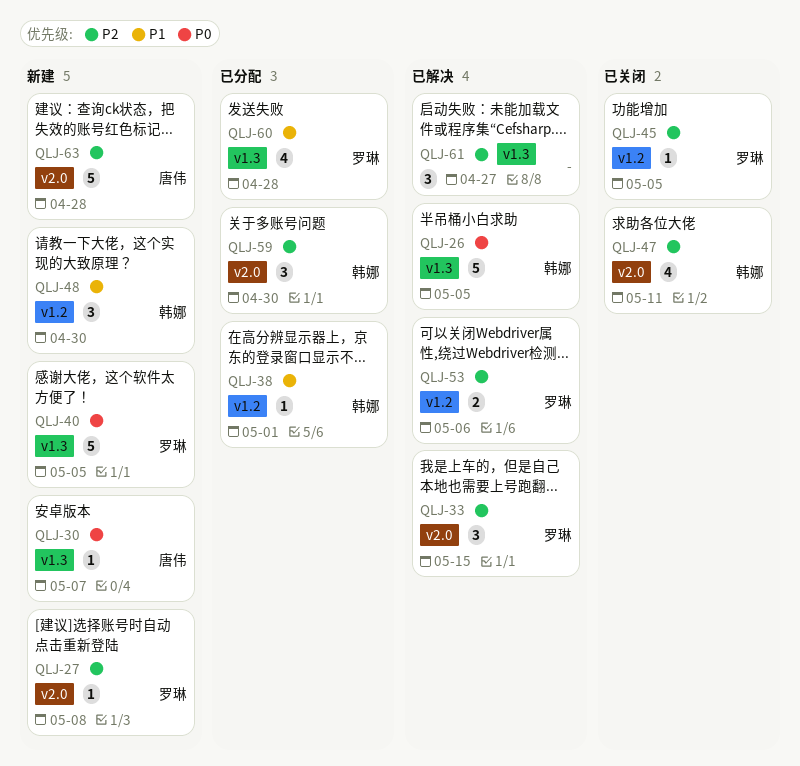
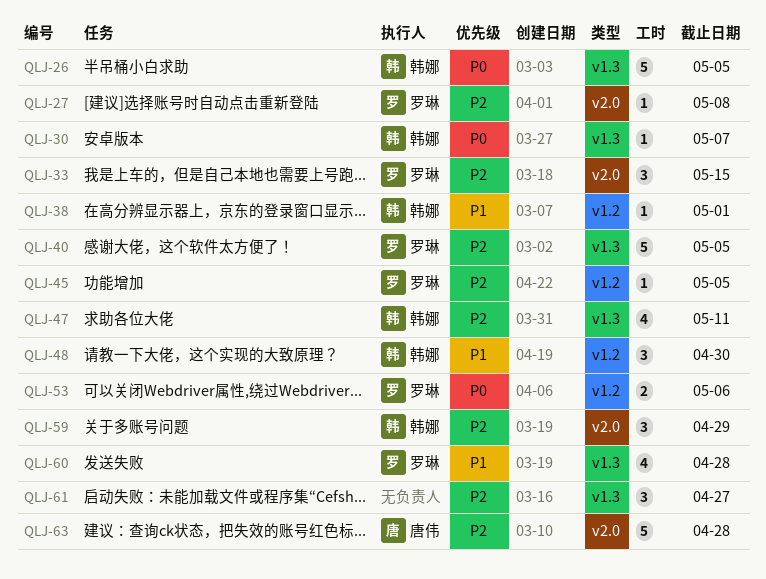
QLJ-30, owner: 唐伟 -> 韩娜
QLJ-40, priority: P0 -> P2
QLJ-47, label: v2.0 -> v1.3
QLJ-53, priority: P2 -> P0
QLJ-59, due: Apr 30 -> Apr 29

